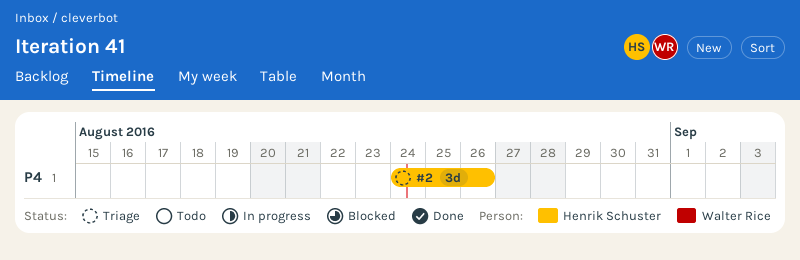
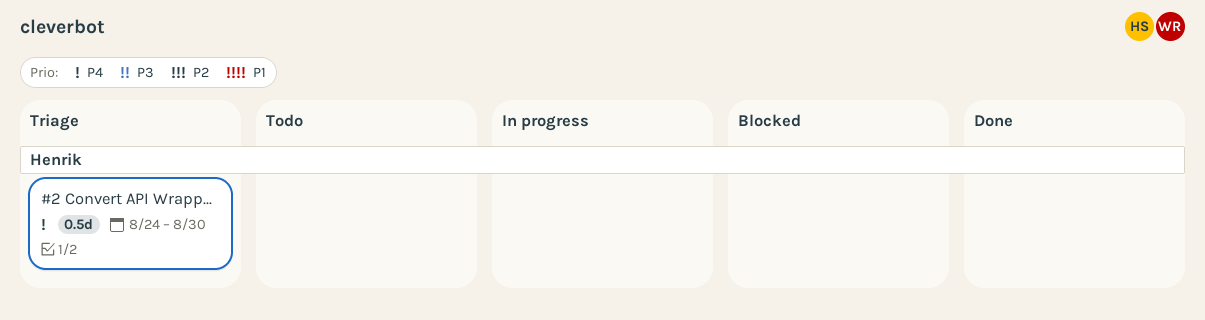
#2, estimate: 3d -> 0.5d
#2, due: Aug 26 -> Aug 30

